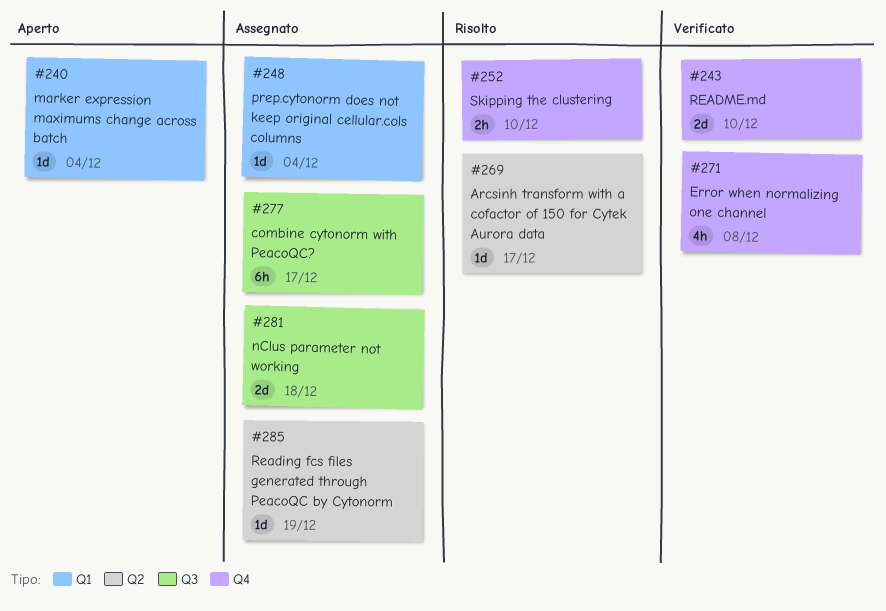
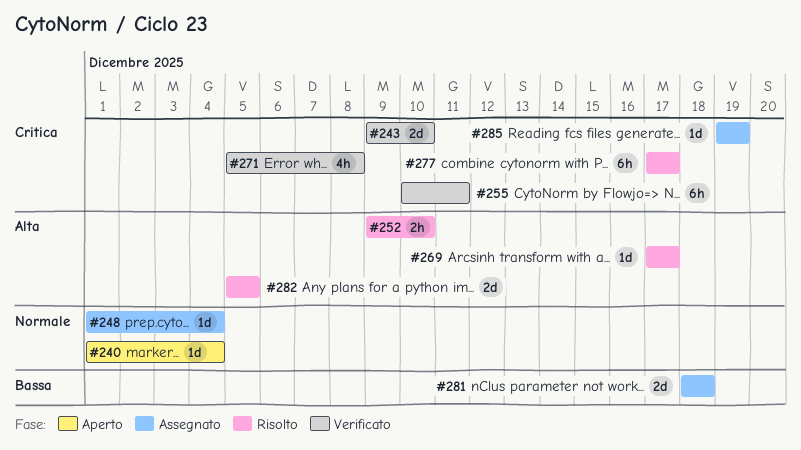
#255: none -> present
#277, status: Assegnato -> Risolto
#282: none -> present

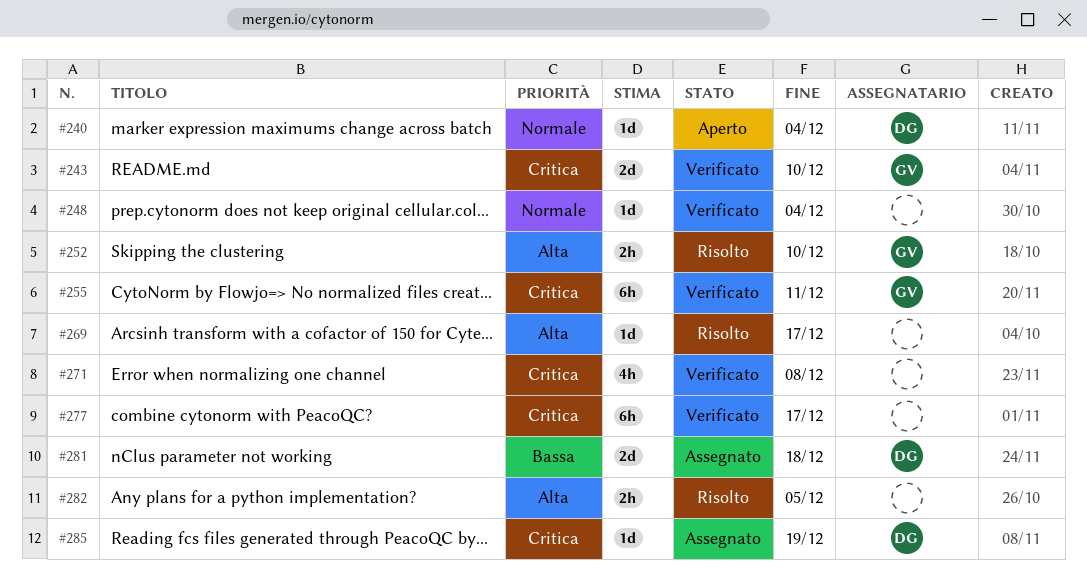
#248, status: Assegnato -> Verificato
#277, status: Risolto -> Verificato
#282, estimate: 2d -> 2h

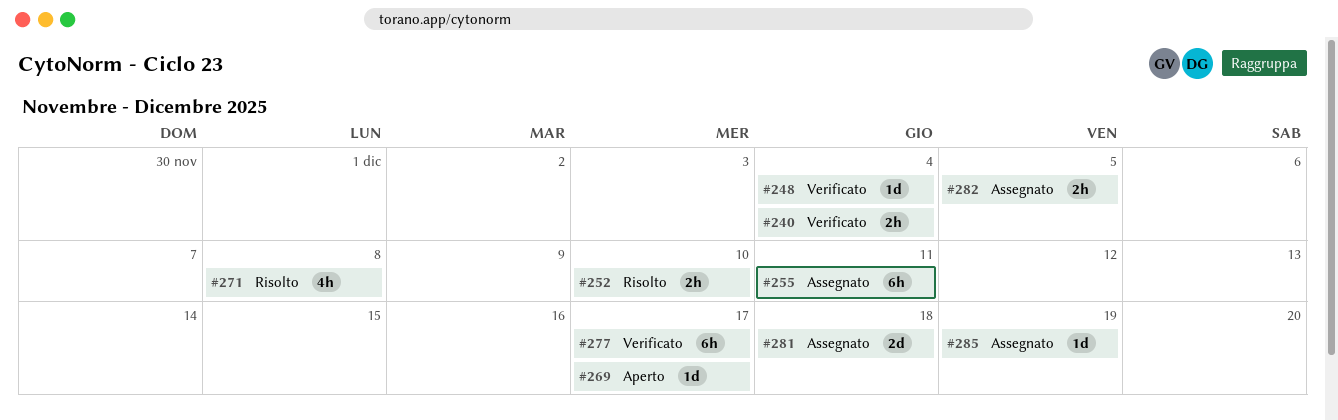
#240, status: Aperto -> Verificato
#240, estimate: 1d -> 2h
#243: present -> none
#255, status: Verificato -> Assegnato
#269, status: Risolto -> Aperto
#271, status: Verificato -> Risolto
#282, status: Risolto -> Assegnato

